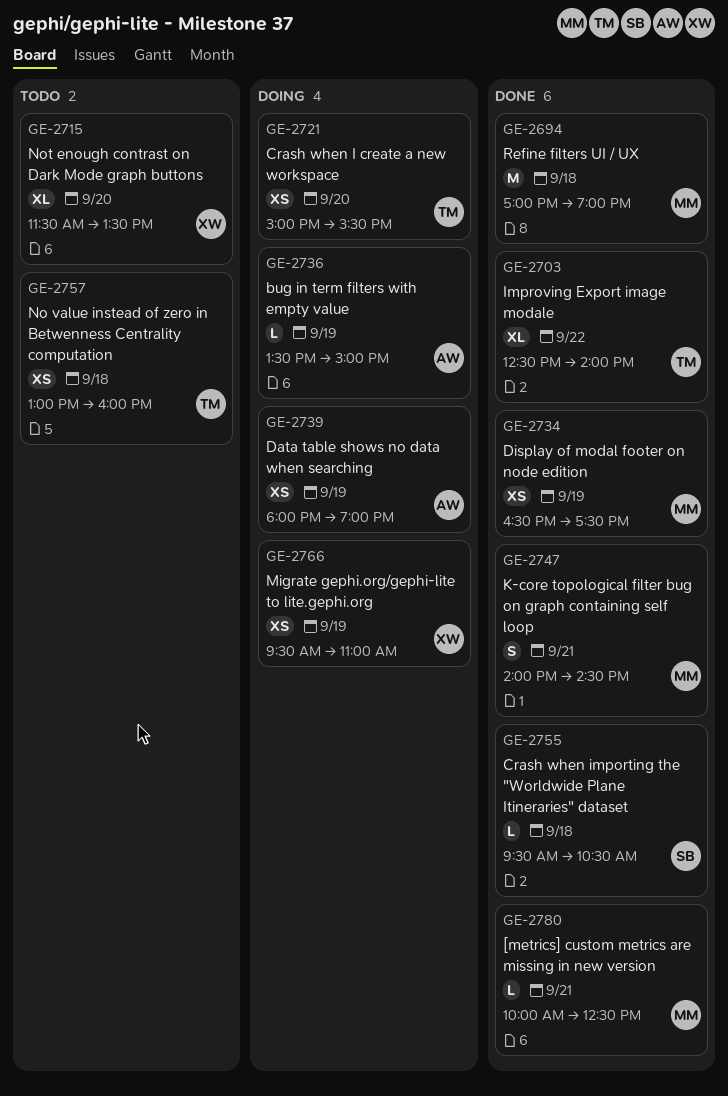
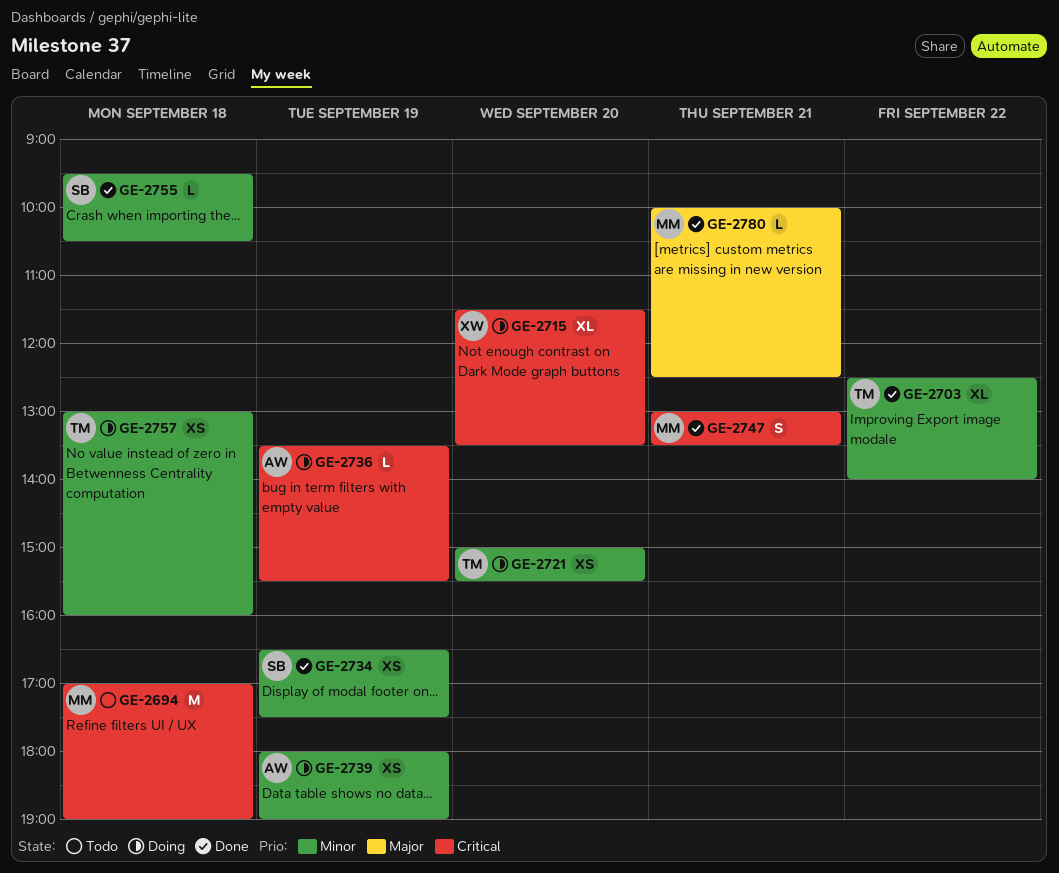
GE-2694, status: Done -> Todo
GE-2715, status: Todo -> Doing
GE-2734, owner: MM -> SB
GE-2736, ends: 15:00 -> 15:30
GE-2747, begins: 14:00 -> 13:00
GE-2747, ends: 14:30 -> 13:30
GE-2757, status: Todo -> Doing
GE-2766: present -> none

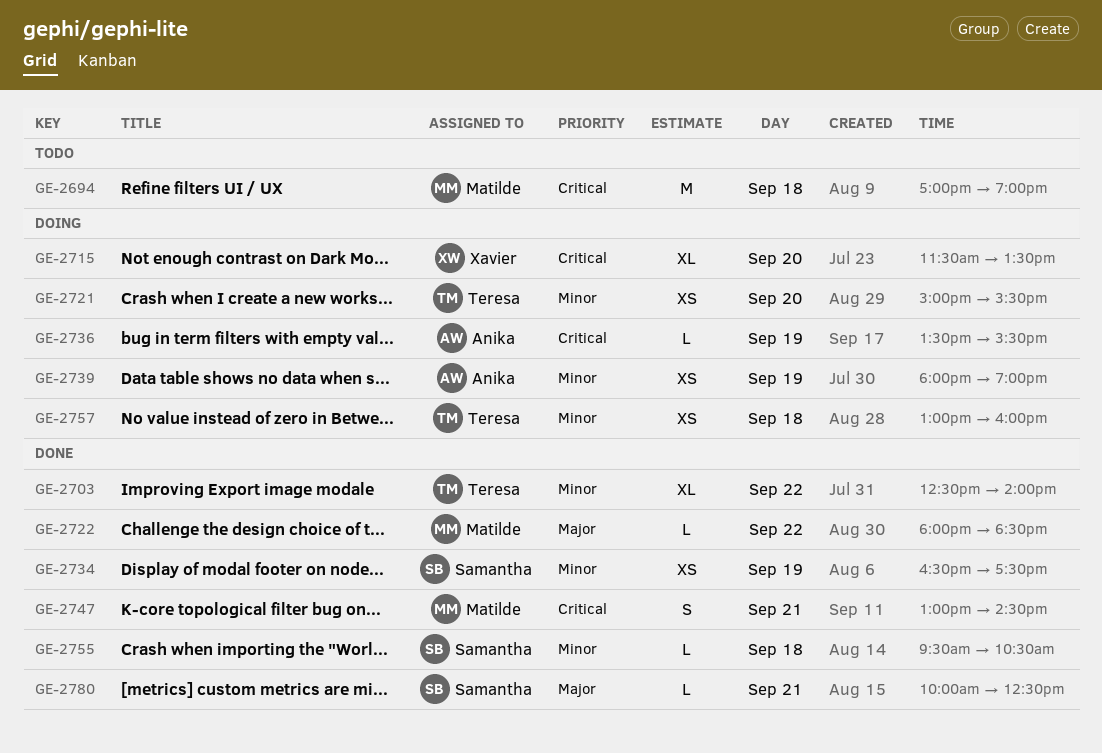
GE-2722: none -> present
GE-2747, ends: 13:30 -> 14:30
GE-2780, owner: Matilde -> Samantha

